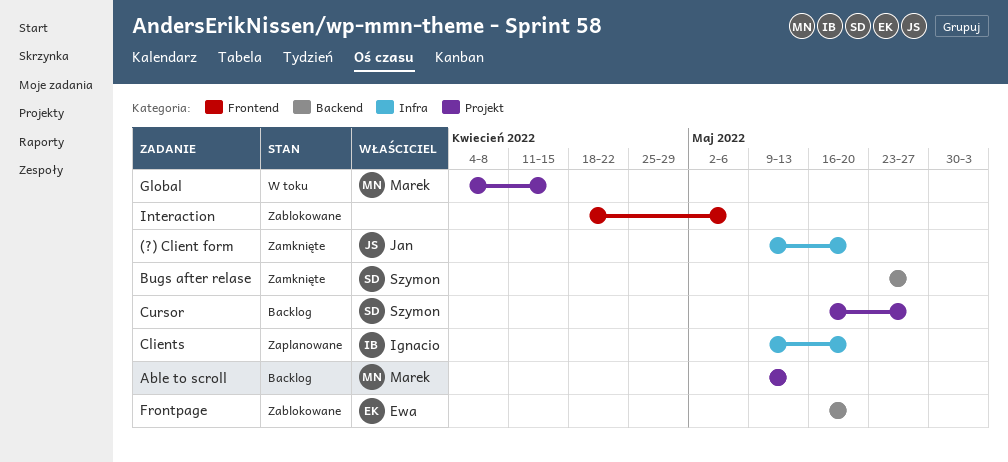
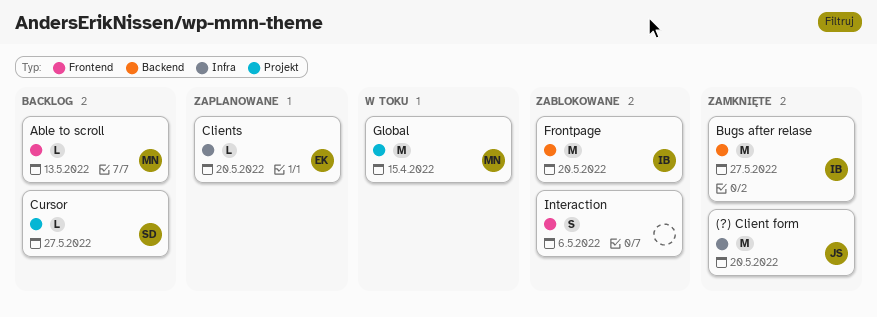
Able to scroll, label: Projekt -> Frontend
Bugs after relase, owner: Szymon -> Ignacio
Clients, owner: Ignacio -> Ewa
Frontpage, owner: Ewa -> Ignacio

